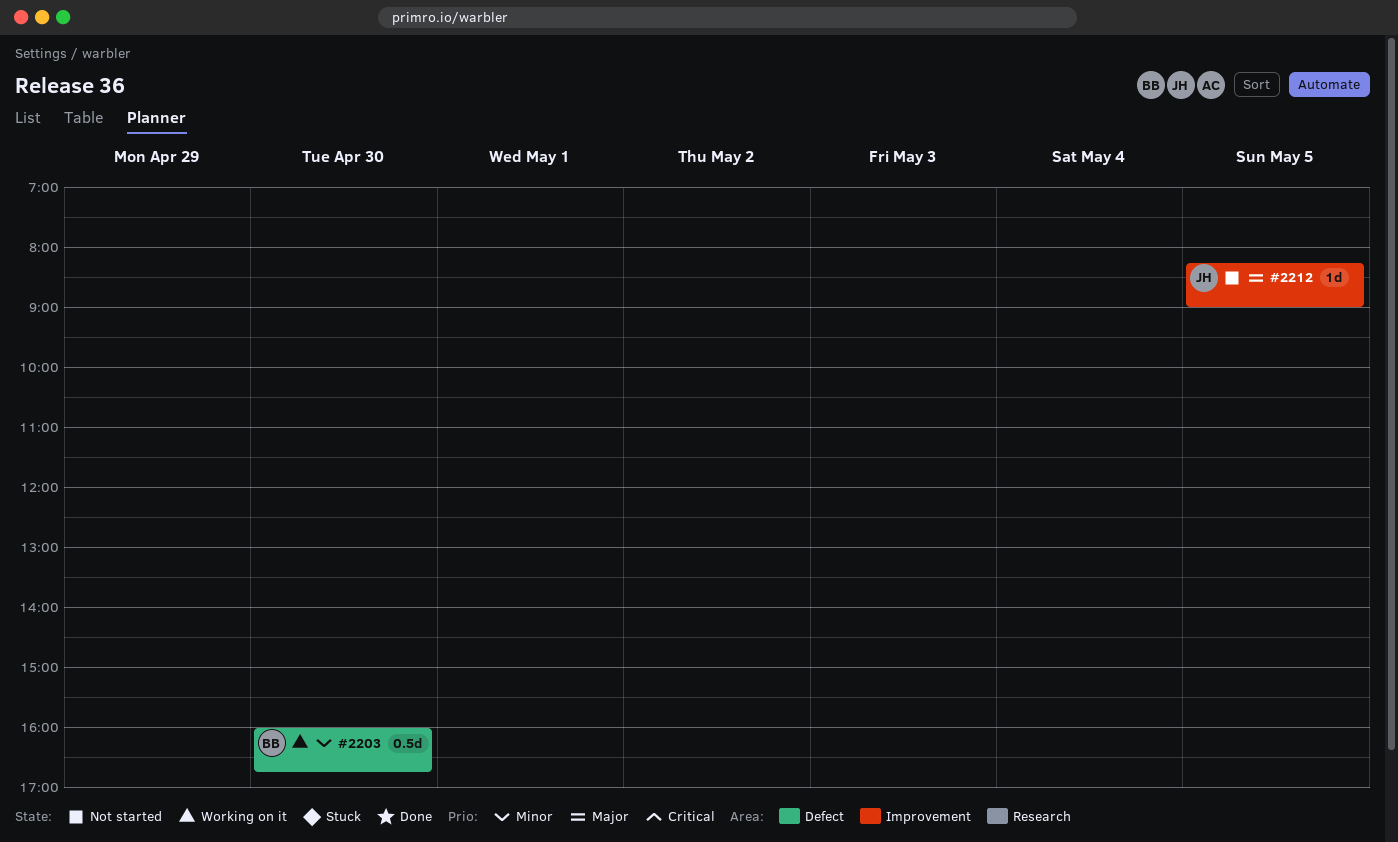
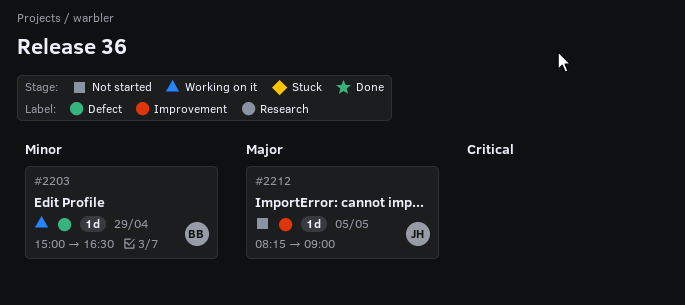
#2203, estimate: 0.5d -> 1d
#2203, day: Apr 30 -> Apr 29
#2203, begins: 16:00 -> 15:00
#2203, ends: 16:45 -> 16:30

